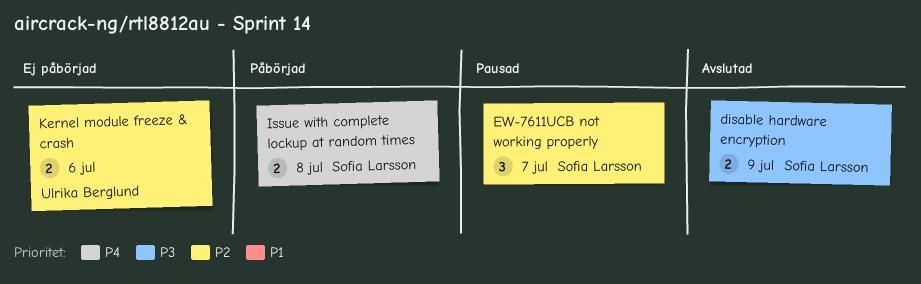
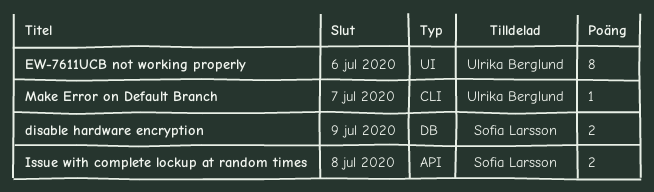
EW-7611UCB not working properly, owner: Sofia Larsson -> Ulrika Berglund
EW-7611UCB not working properly, estimate: 3 -> 8
EW-7611UCB not working properly, due: Jul 7 -> Jul 6
Kernel module freeze & crash: present -> none
Make Error on Default Branch: none -> present

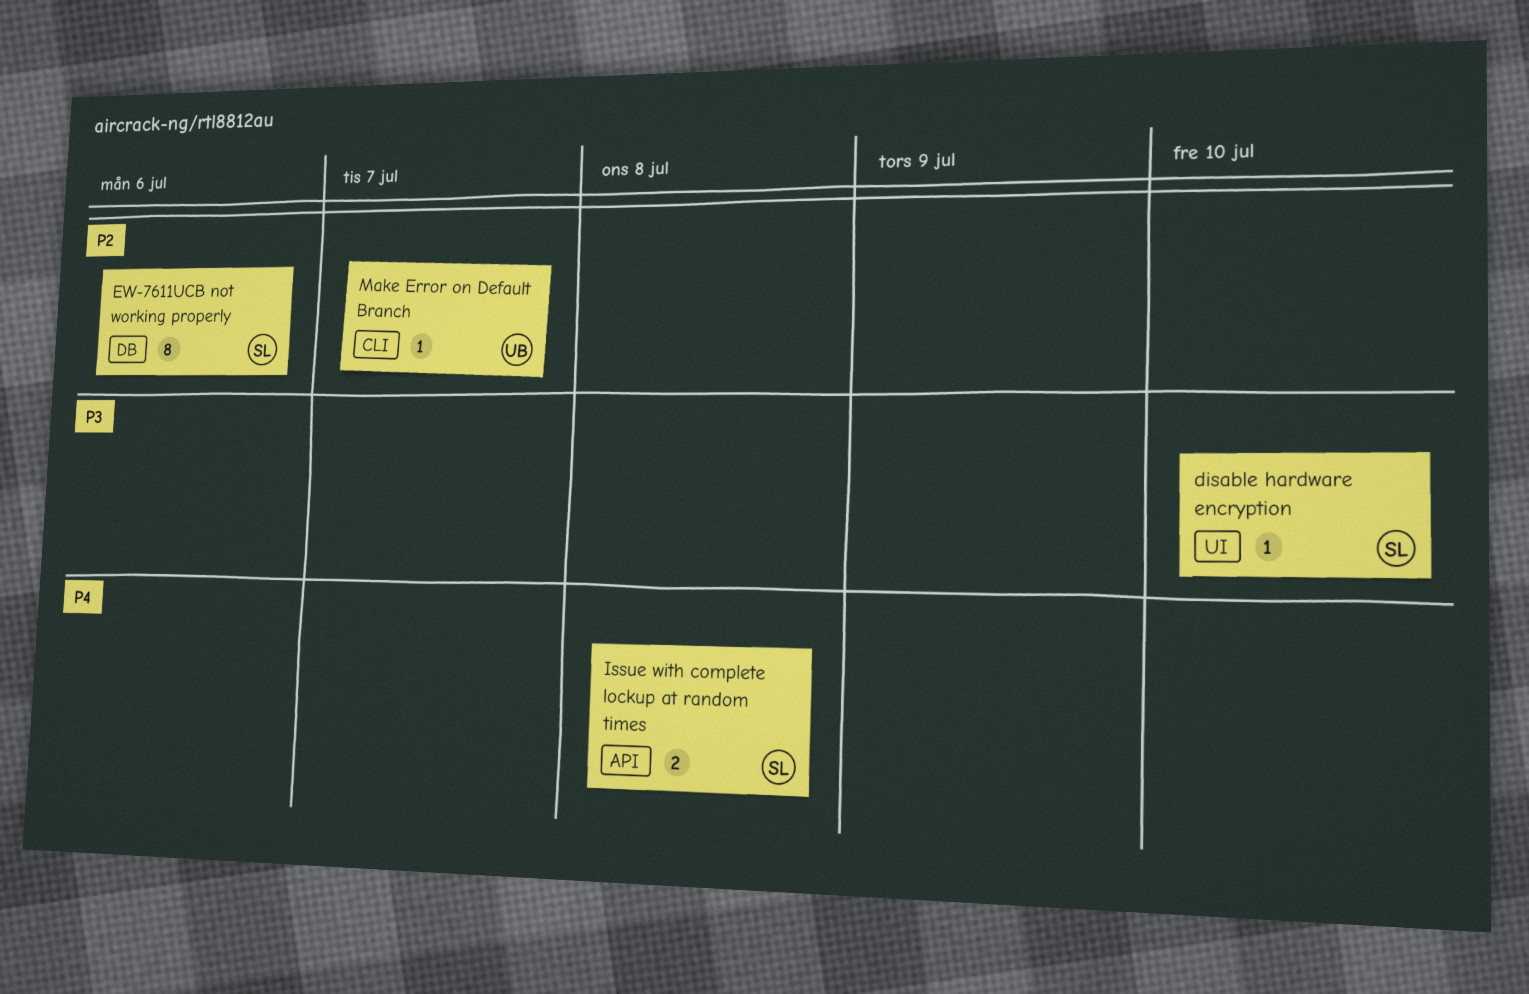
disable hardware encryption, label: DB -> UI
disable hardware encryption, estimate: 2 -> 1
disable hardware encryption, due: Jul 9 -> Jul 10
EW-7611UCB not working properly, owner: Ulrika Berglund -> Sofia Larsson
EW-7611UCB not working properly, label: UI -> DB

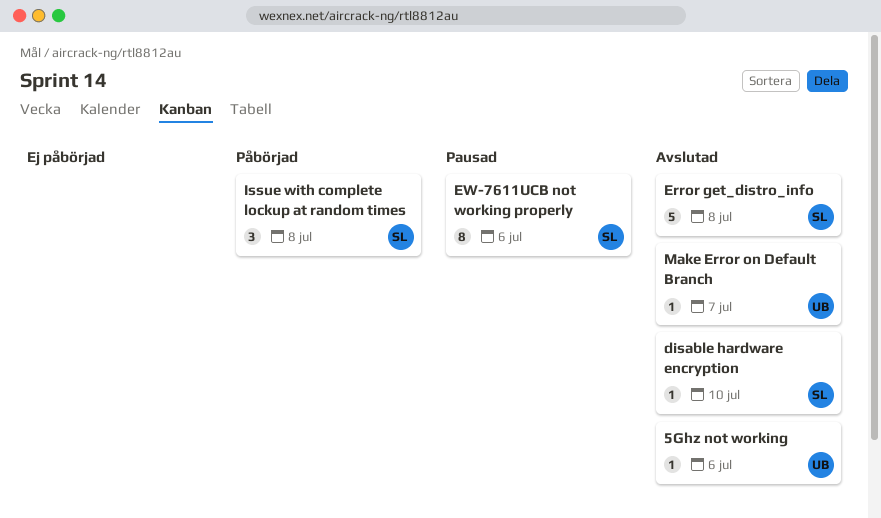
5Ghz not working: none -> present
Error get_distro_info: none -> present
Issue with complete lockup at random times, estimate: 2 -> 3

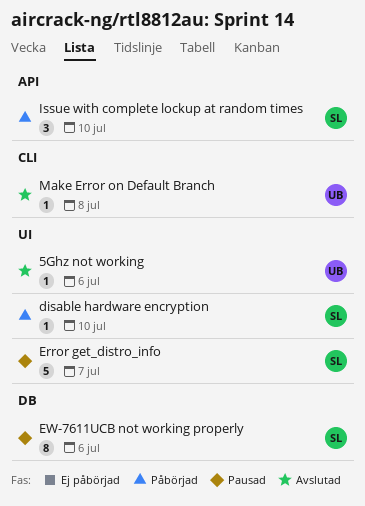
disable hardware encryption, status: Avslutad -> Påbörjad
Error get_distro_info, status: Avslutad -> Pausad
Error get_distro_info, due: Jul 8 -> Jul 7
Issue with complete lockup at random times, due: Jul 8 -> Jul 10
Make Error on Default Branch, due: Jul 7 -> Jul 8

